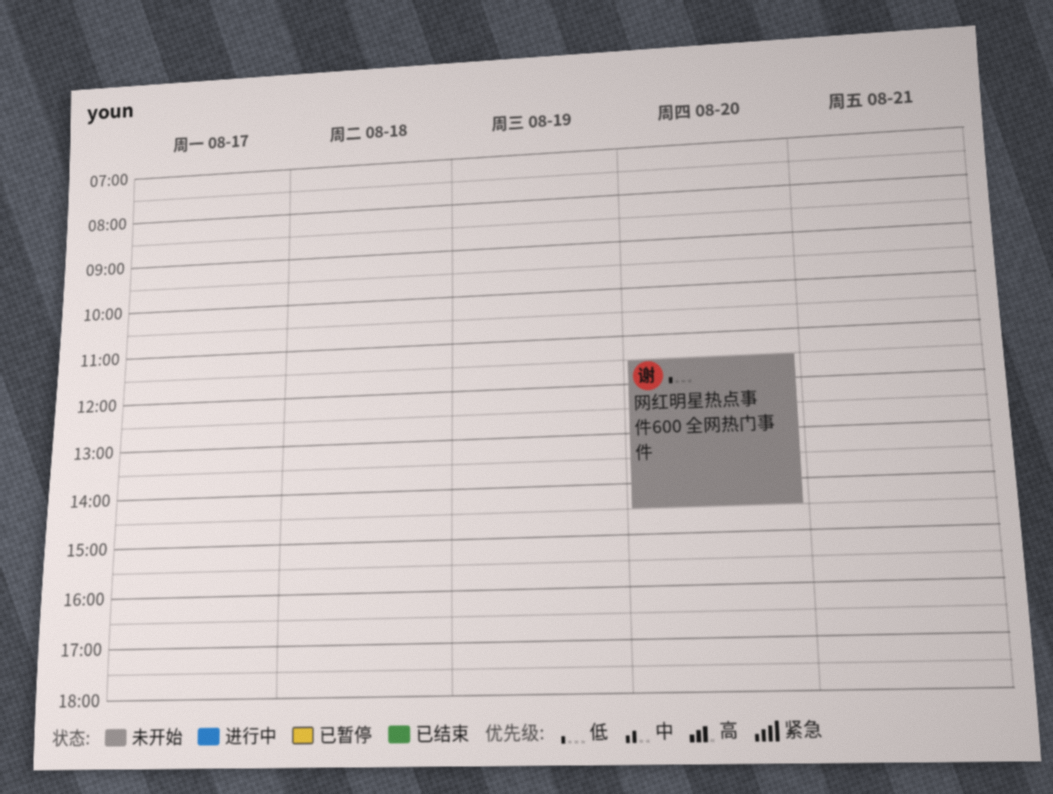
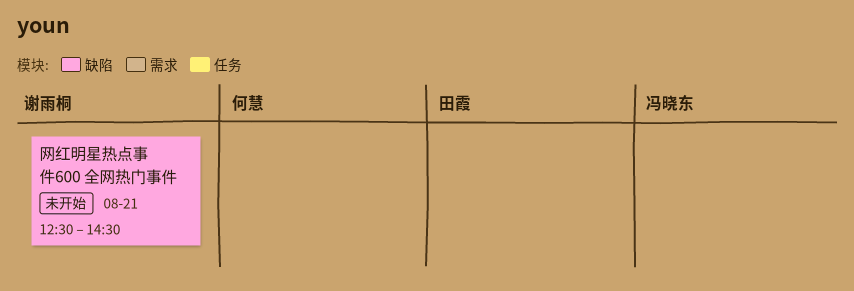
网红明星热点事件600 全网热门事件, day: Aug 20 -> Aug 21
网红明星热点事件600 全网热门事件, begins: 11:30 -> 12:30

